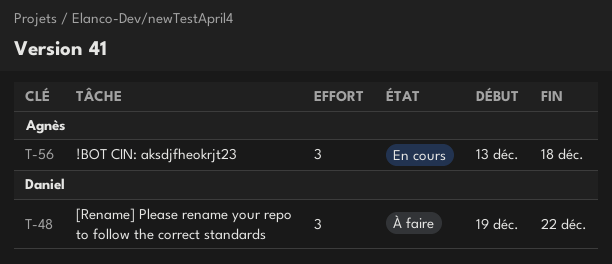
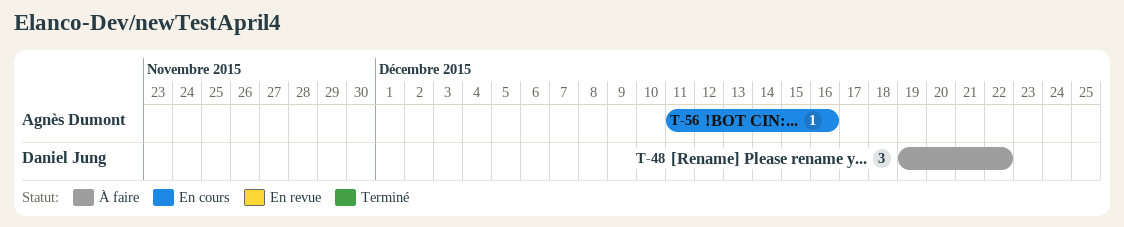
T-56, estimate: 3 -> 1
T-56, start: Dec 13 -> Dec 11
T-56, due: Dec 18 -> Dec 16

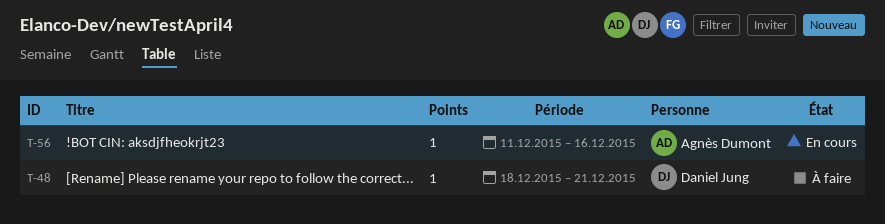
T-48, estimate: 3 -> 1
T-48, start: Dec 19 -> Dec 18
T-48, due: Dec 22 -> Dec 21

